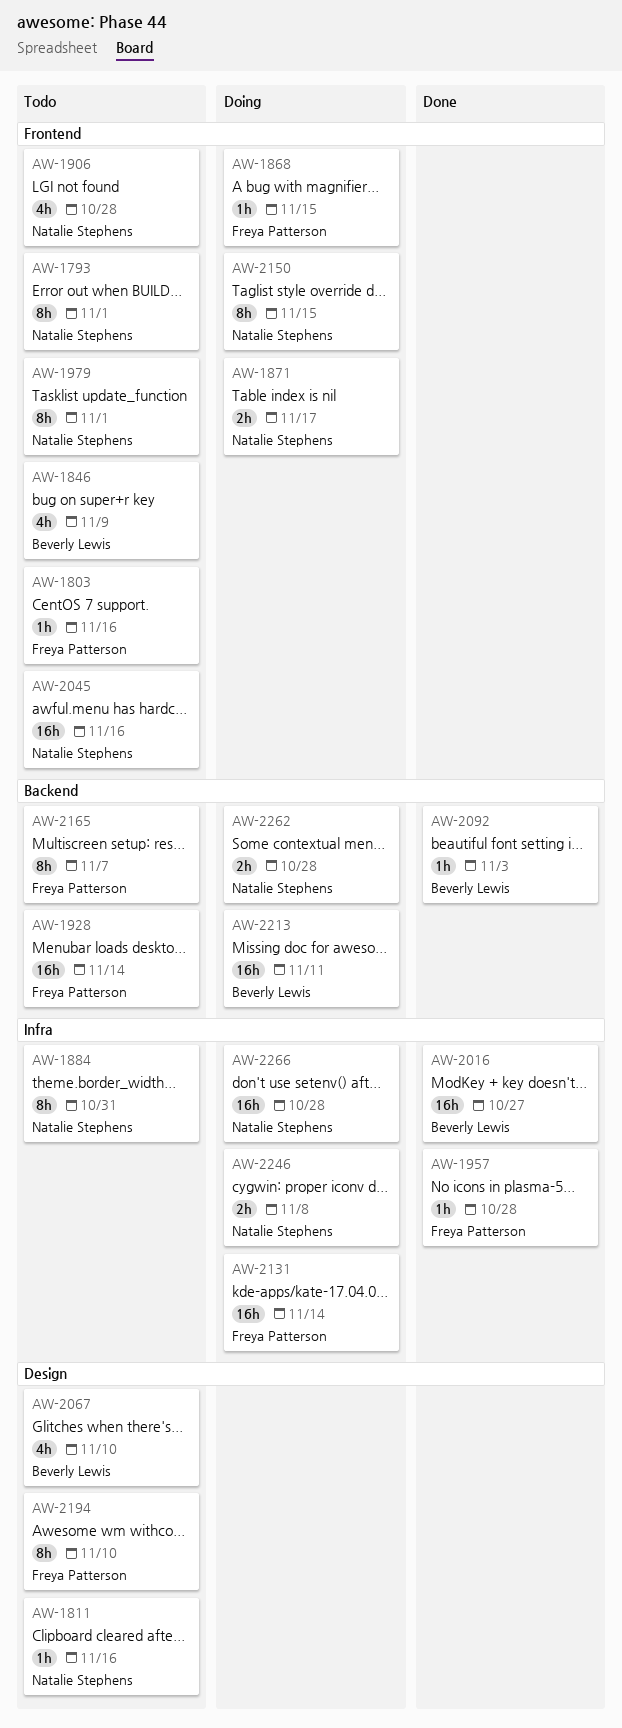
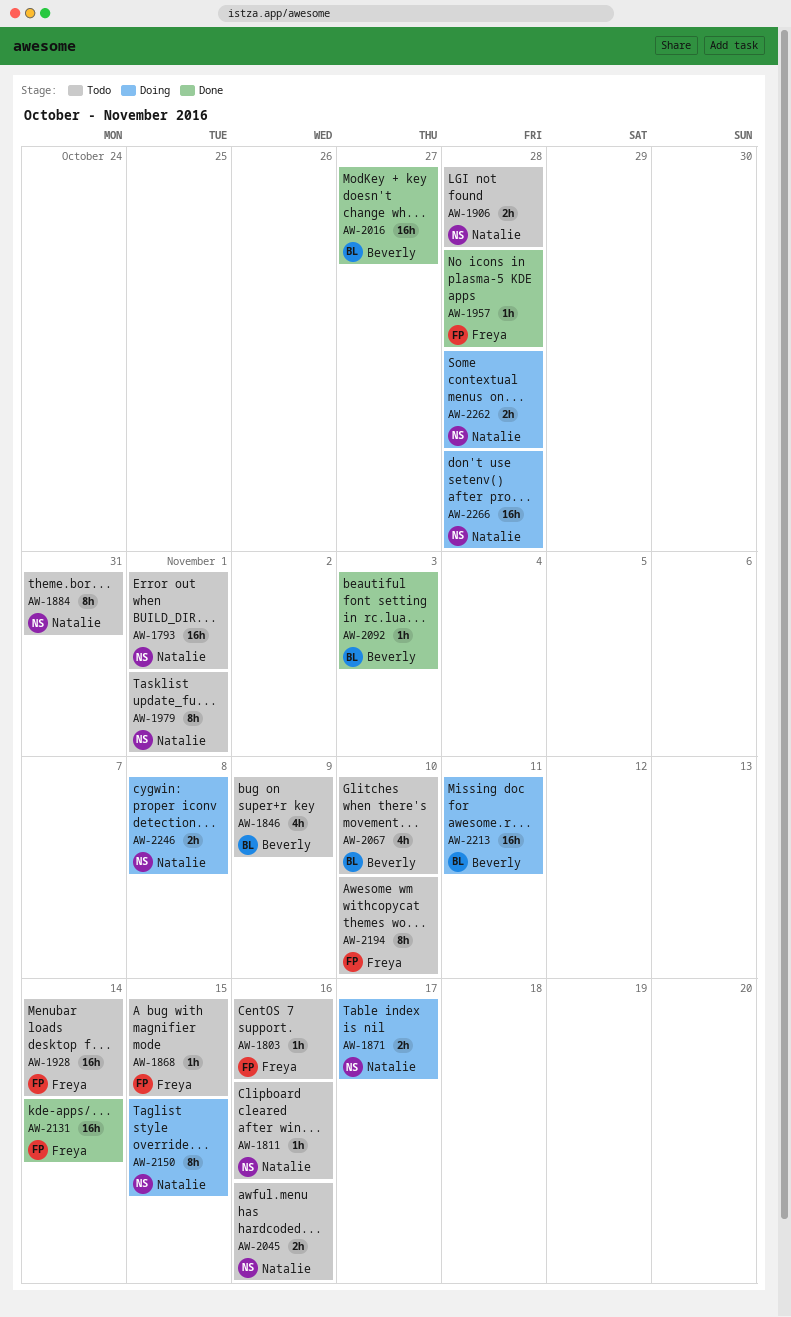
AW-1793, estimate: 8h -> 16h
AW-1868, status: Doing -> Todo
AW-1906, estimate: 4h -> 2h
AW-2045, estimate: 16h -> 2h
AW-2131, status: Doing -> Done
AW-2165: present -> none

